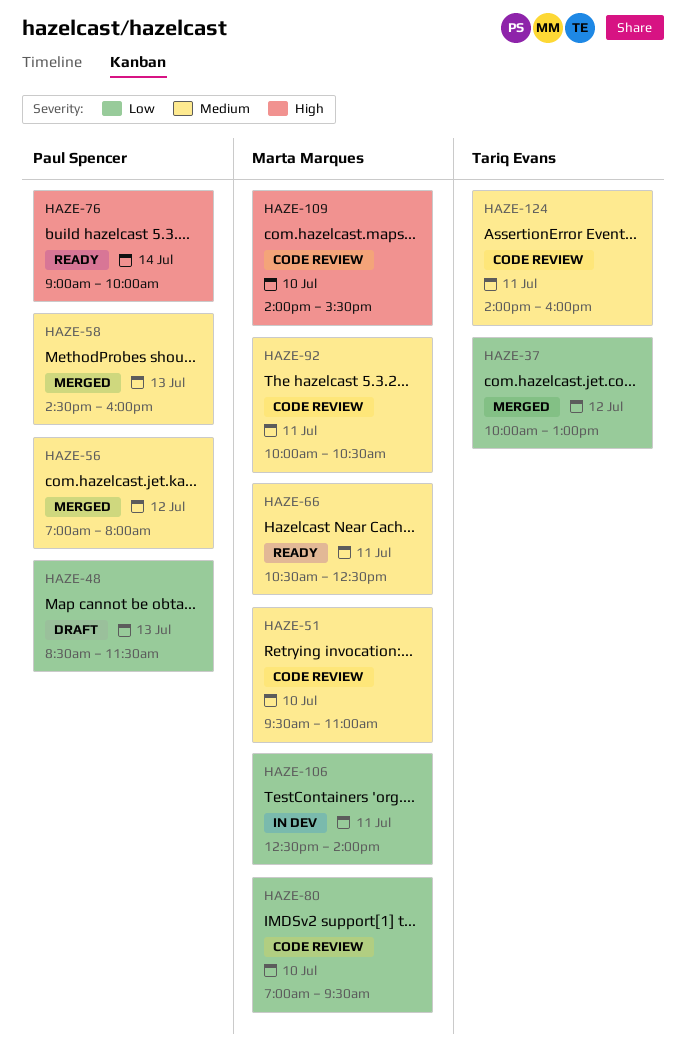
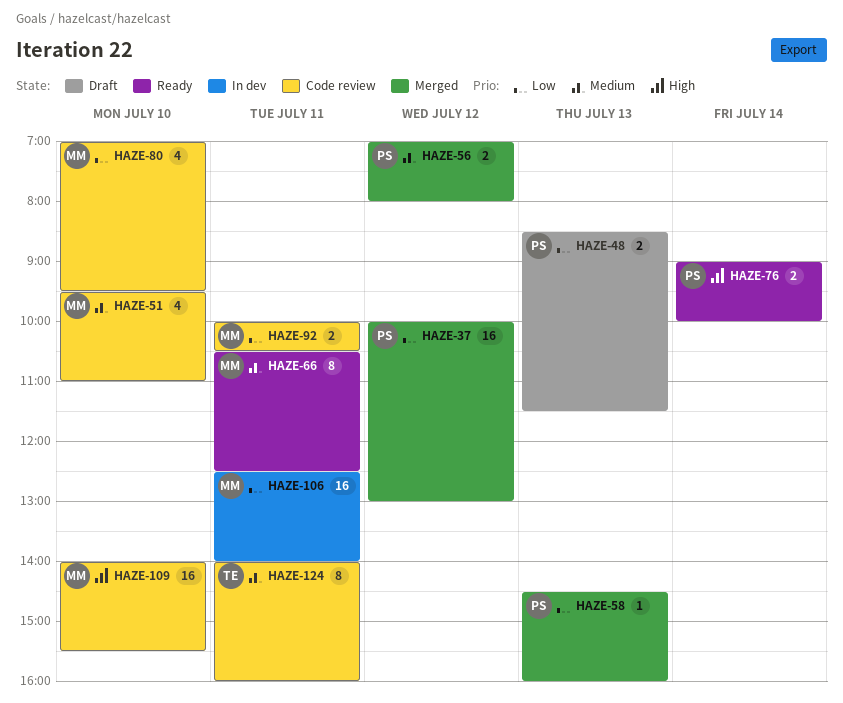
HAZE-37, owner: Tariq Evans -> Paul Spencer
HAZE-58, priority: Medium -> Low
HAZE-92, priority: Medium -> Low

